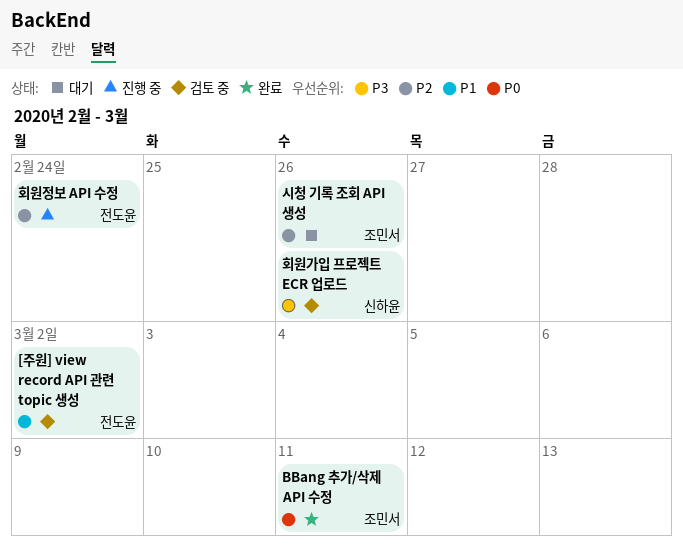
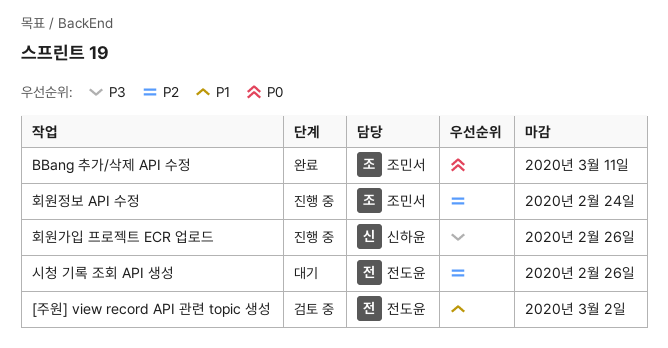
시청 기록 조회 API 생성, owner: 조민서 -> 전도윤
회원가입 프로젝트 ECR 업로드, status: 검토 중 -> 진행 중
회원정보 API 수정, owner: 전도윤 -> 조민서

